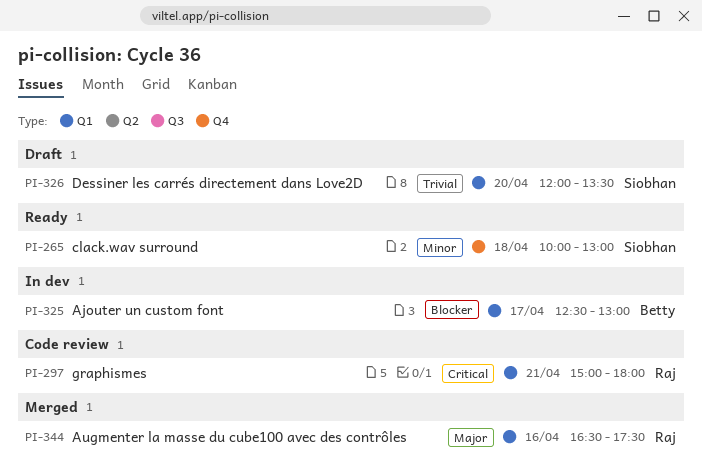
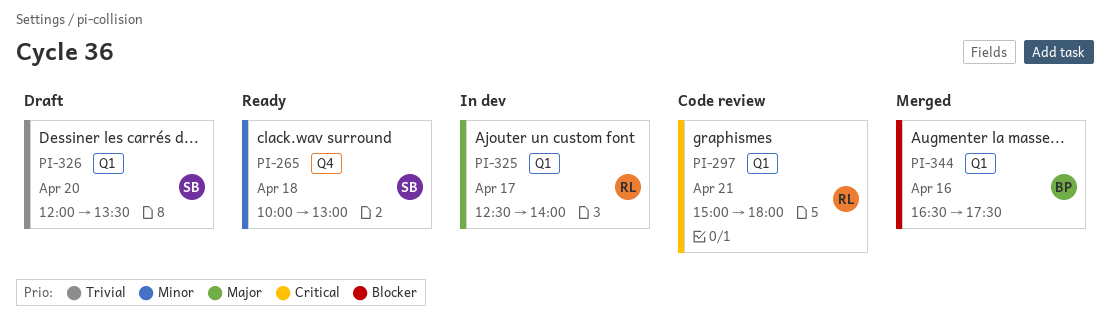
PI-325, owner: Betty -> Raj
PI-325, priority: Blocker -> Major
PI-325, ends: 13:00 -> 14:00
PI-344, owner: Raj -> Betty
PI-344, priority: Major -> Blocker

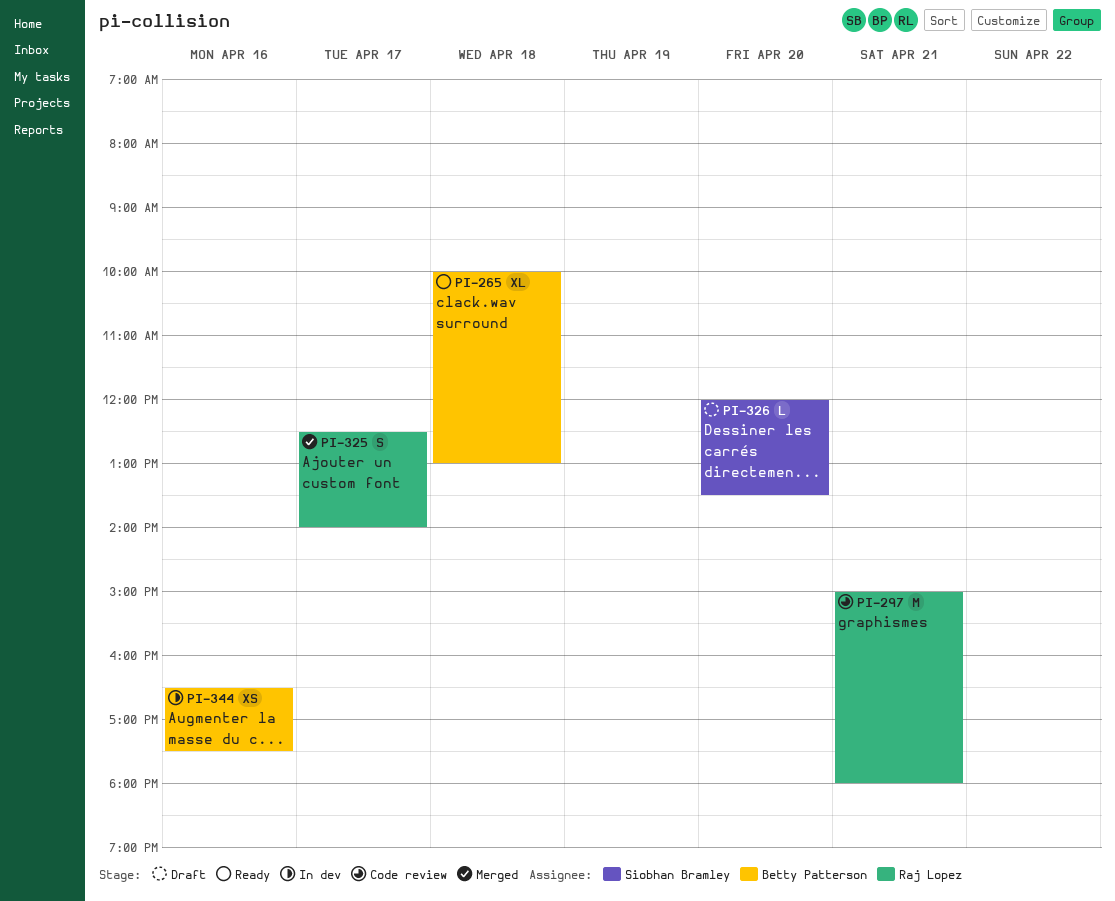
PI-265, owner: Siobhan Bramley -> Betty Patterson
PI-325, status: In dev -> Merged
PI-344, status: Merged -> In dev

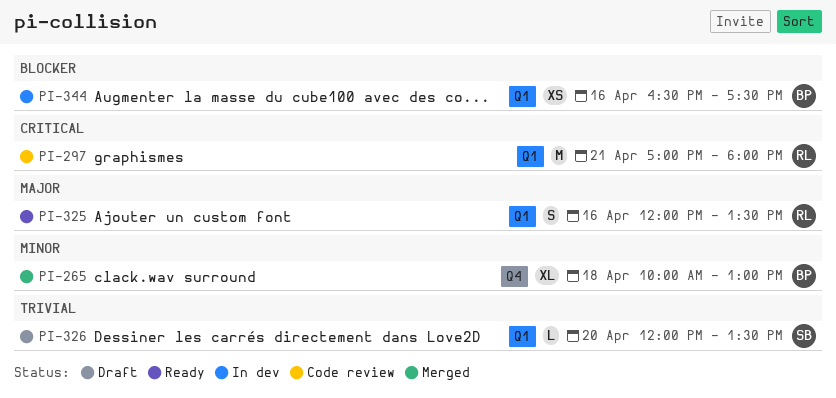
PI-265, status: Ready -> Merged
PI-297, begins: 15:00 -> 17:00
PI-325, status: Merged -> Ready
PI-325, day: Apr 17 -> Apr 16
PI-325, begins: 12:30 -> 12:00
PI-325, ends: 14:00 -> 13:30

